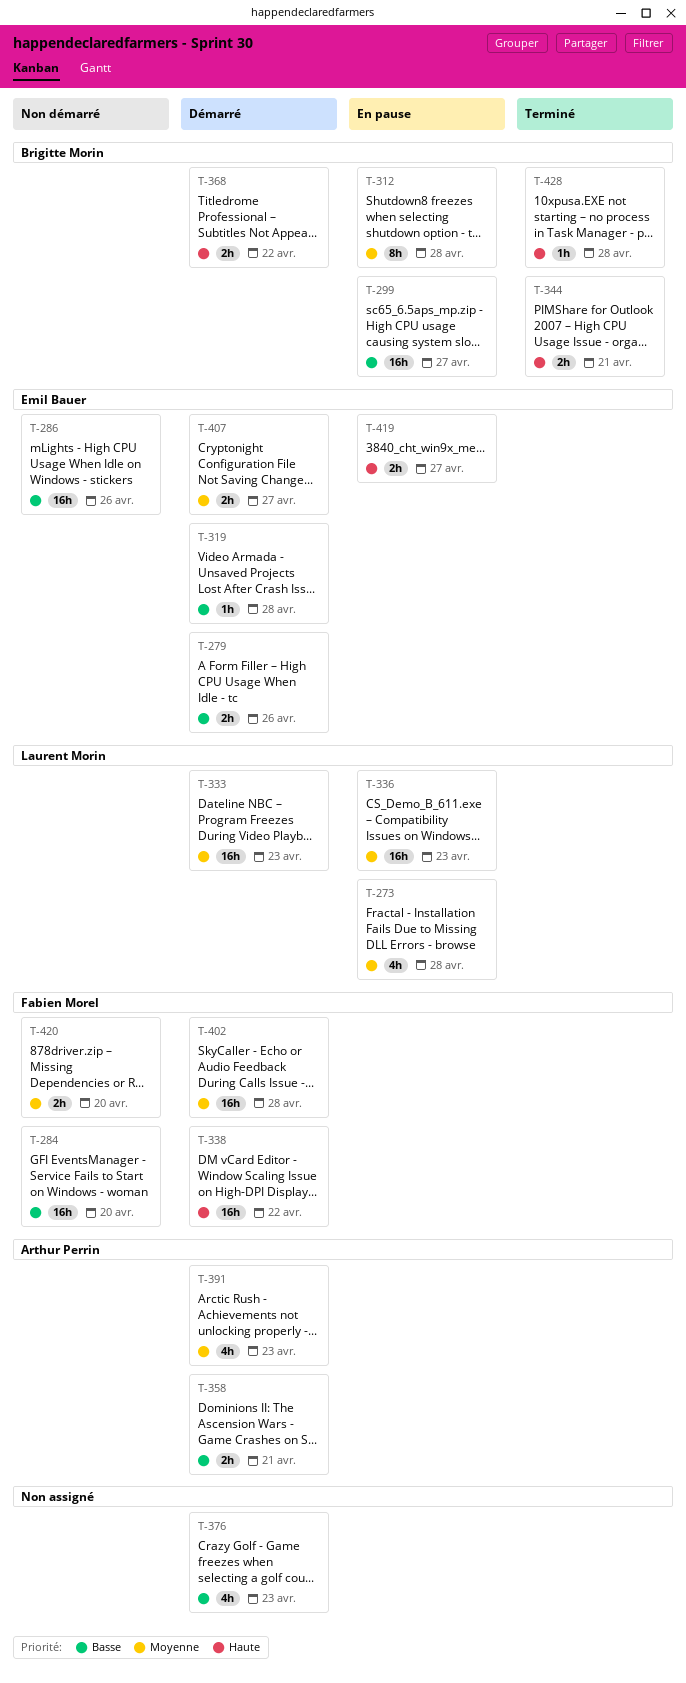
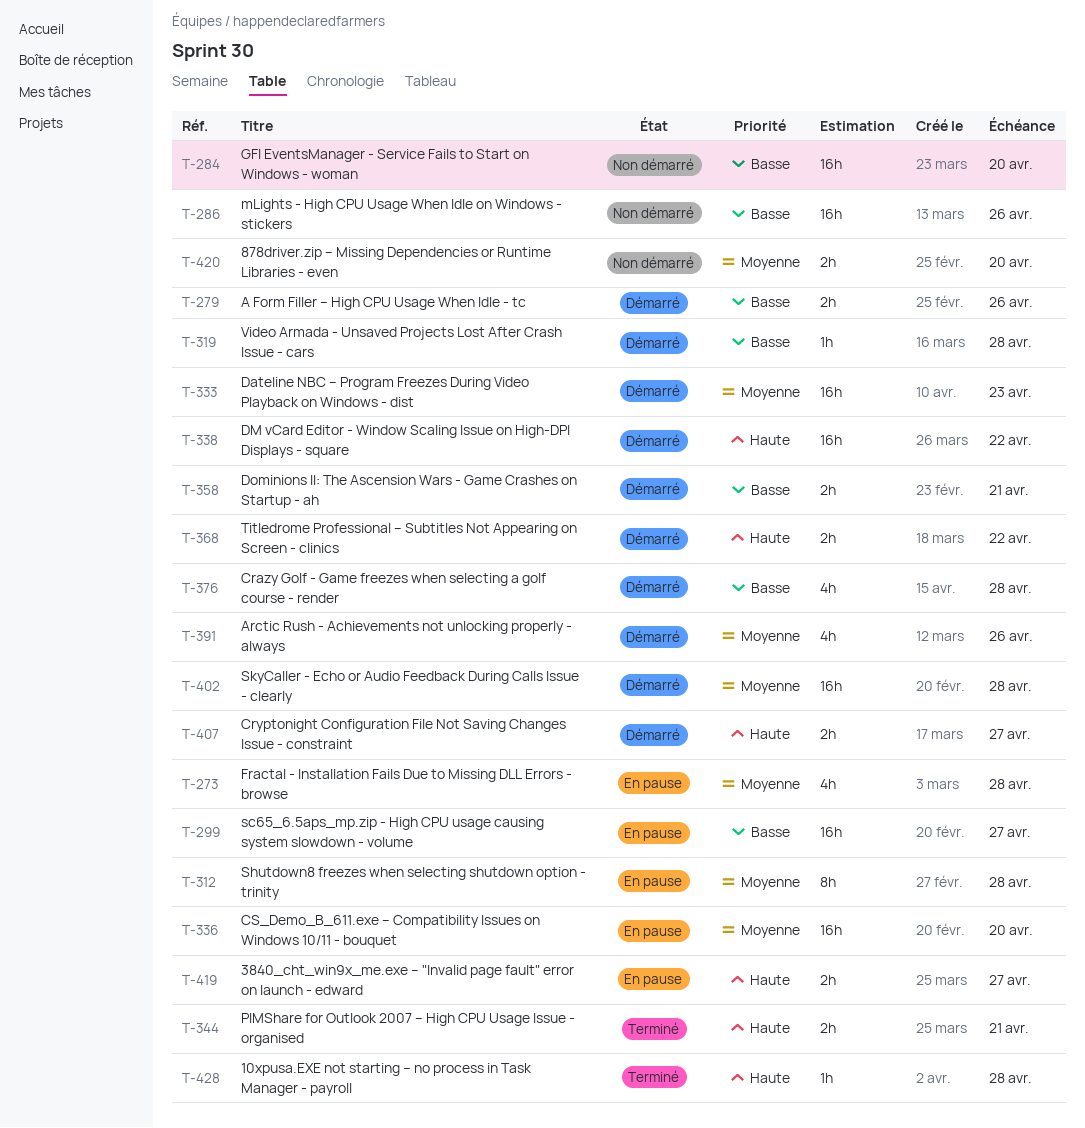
T-336, due: Apr 23 -> Apr 20
T-376, due: Apr 23 -> Apr 28
T-391, due: Apr 23 -> Apr 26
T-407, priority: Moyenne -> Haute

